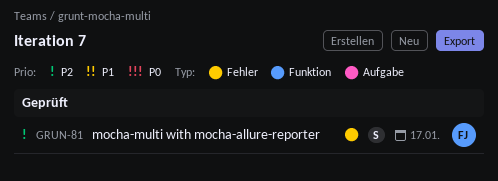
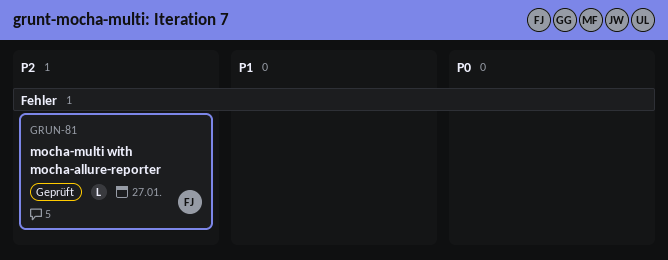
GRUN-81, estimate: S -> L
GRUN-81, due: Jan 17 -> Jan 27

